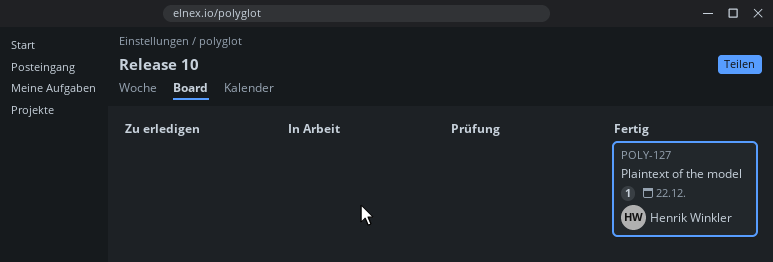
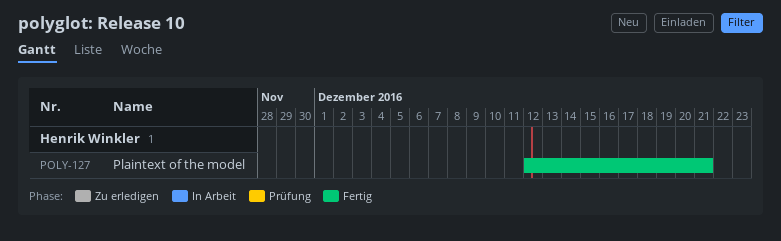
POLY-127, due: Dec 22 -> Dec 21

